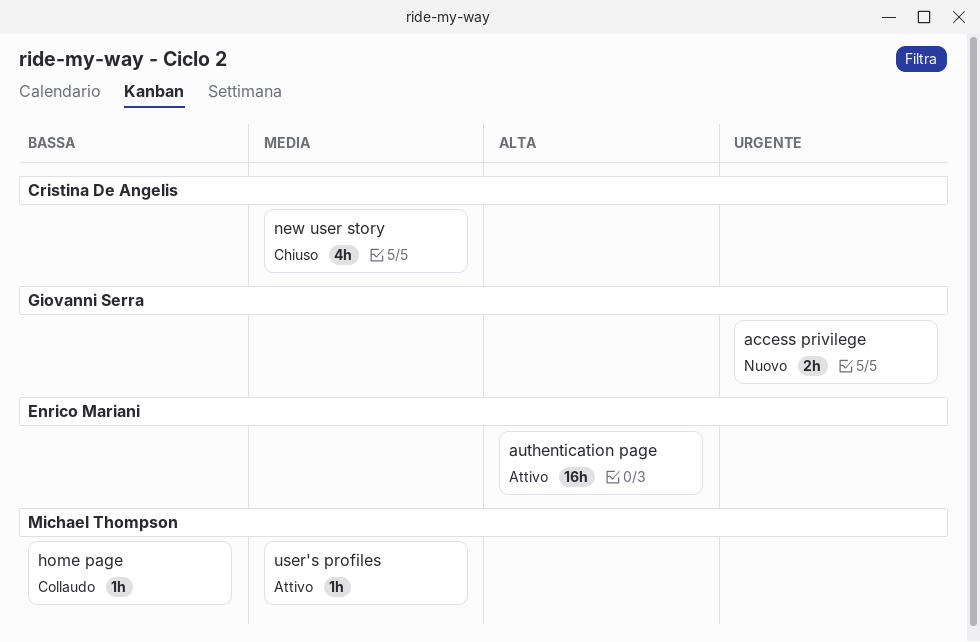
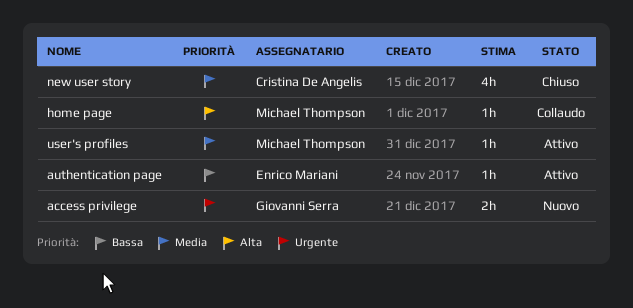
authentication page, priority: Alta -> Bassa
authentication page, estimate: 16h -> 1h
home page, priority: Bassa -> Alta

